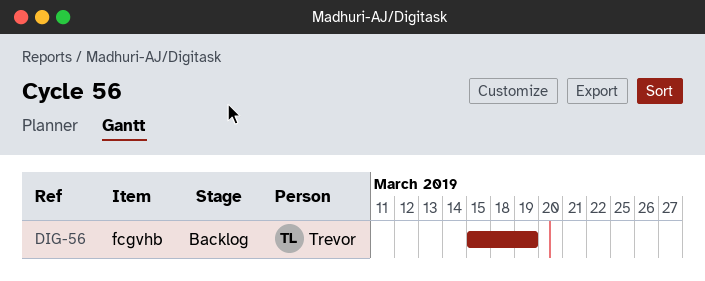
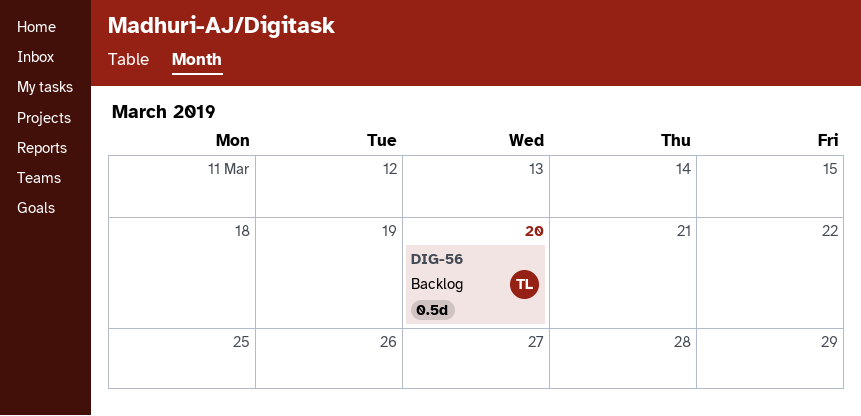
DIG-56, due: Mar 19 -> Mar 20

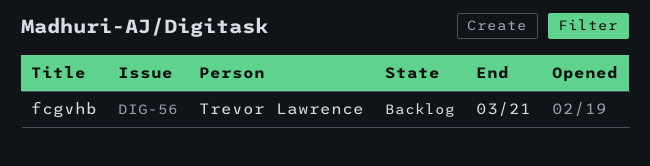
DIG-56, due: Mar 20 -> Mar 21

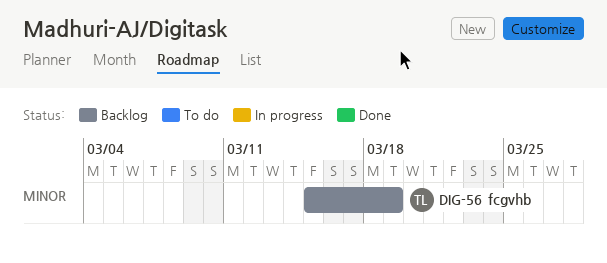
DIG-56, due: Mar 21 -> Mar 19

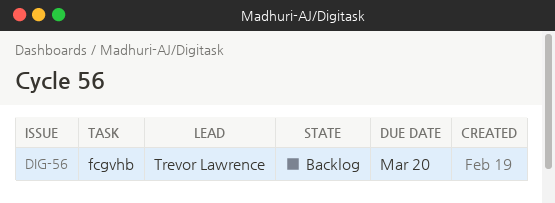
DIG-56, due: Mar 19 -> Mar 20

